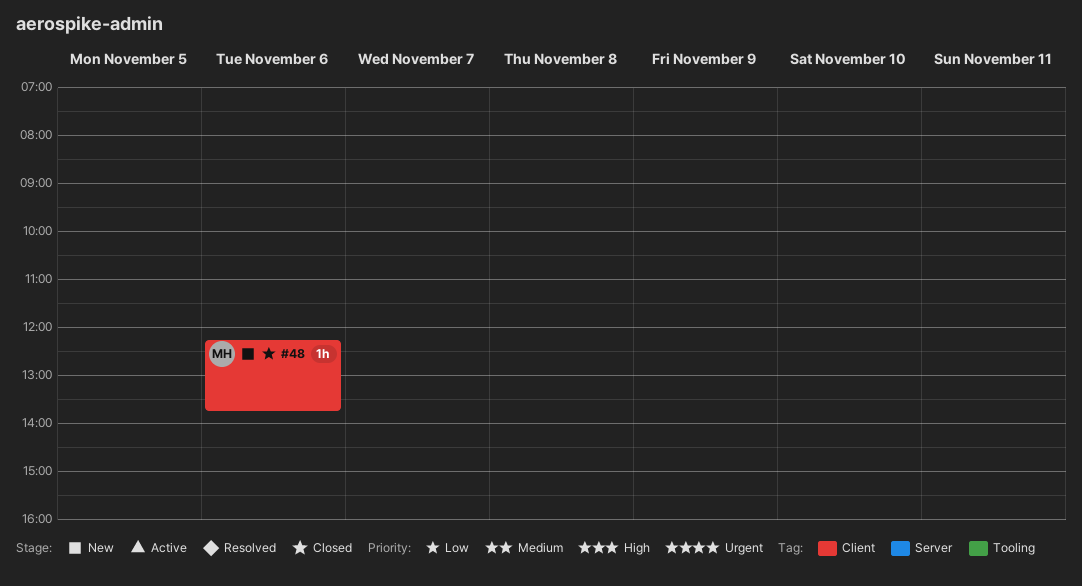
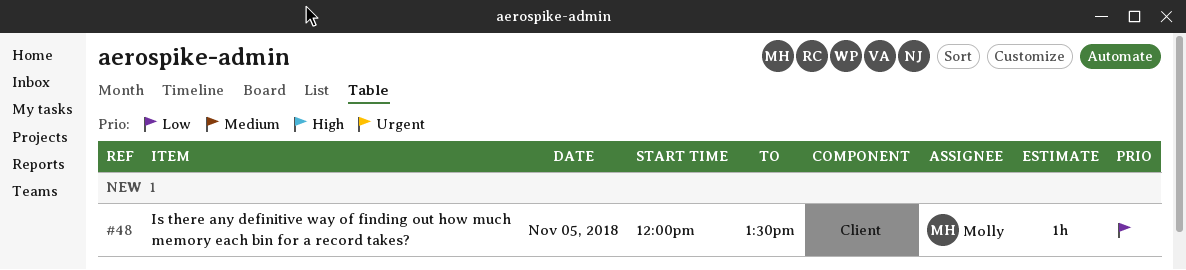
#48, day: Nov 6 -> Nov 5
#48, begins: 12:15 -> 12:00
#48, ends: 13:45 -> 13:30

